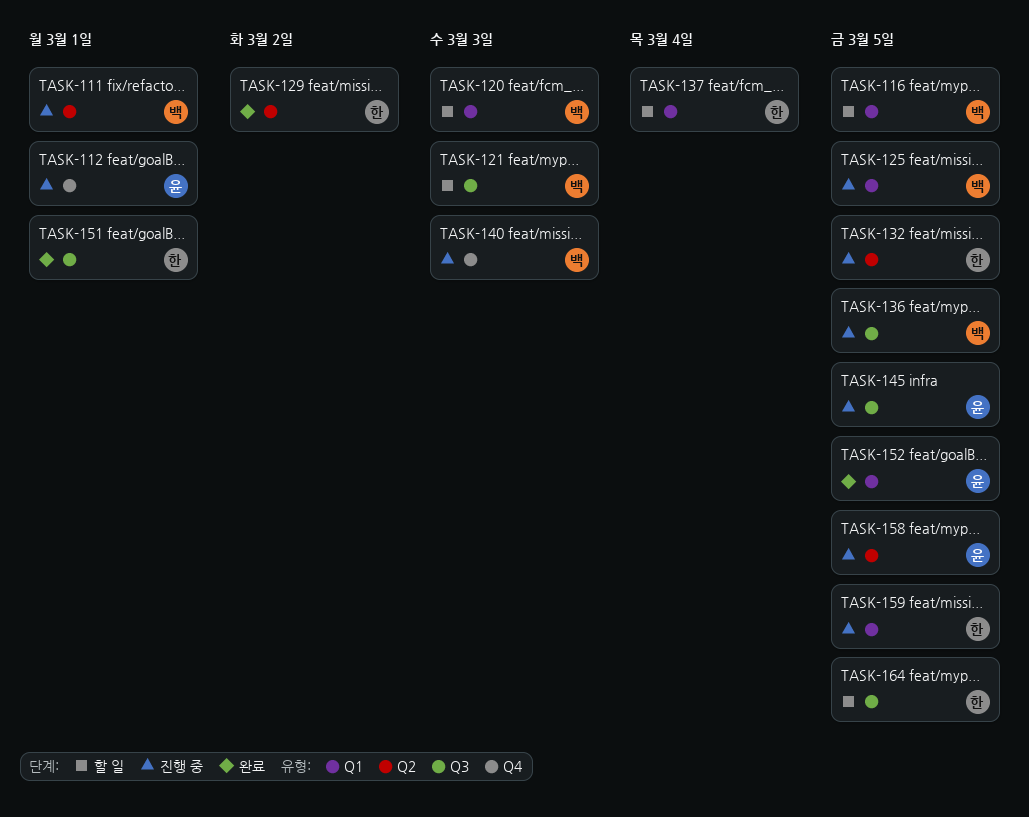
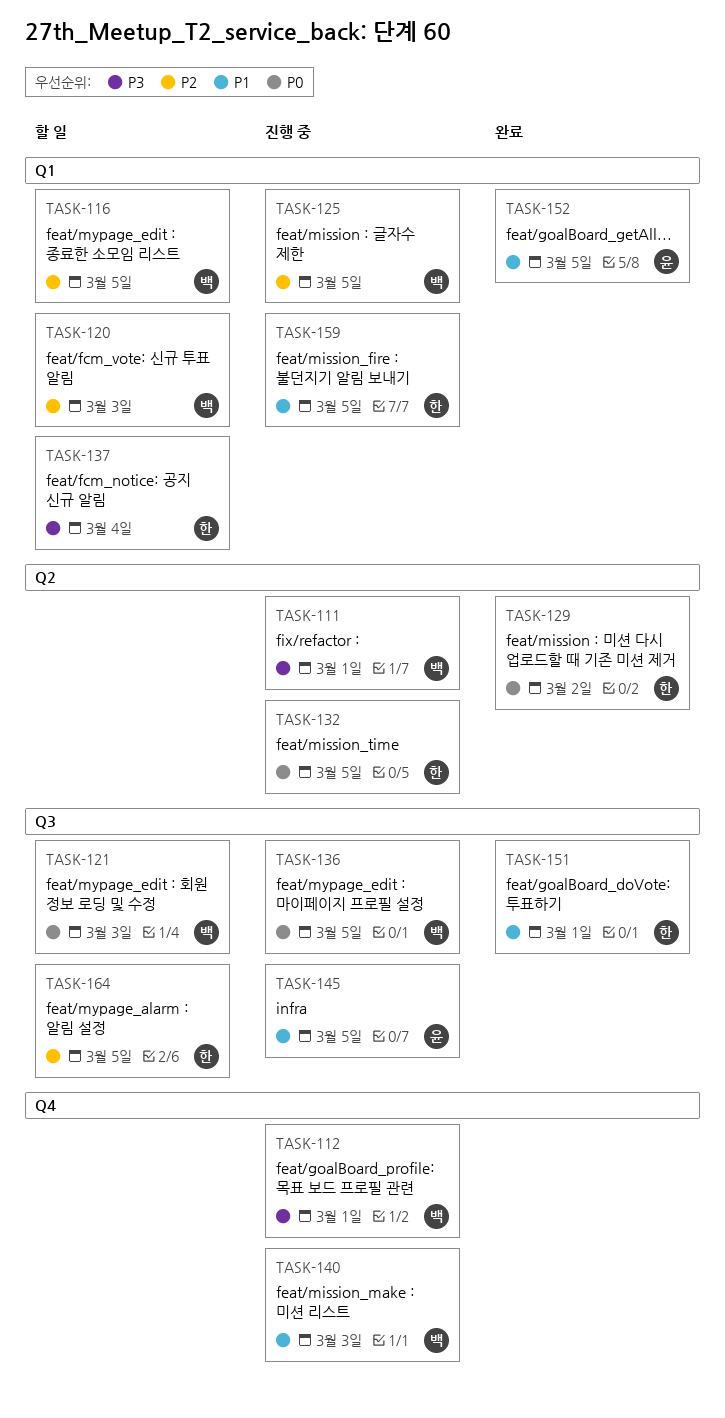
TASK-112, owner: 윤 -> 백
TASK-158: present -> none

